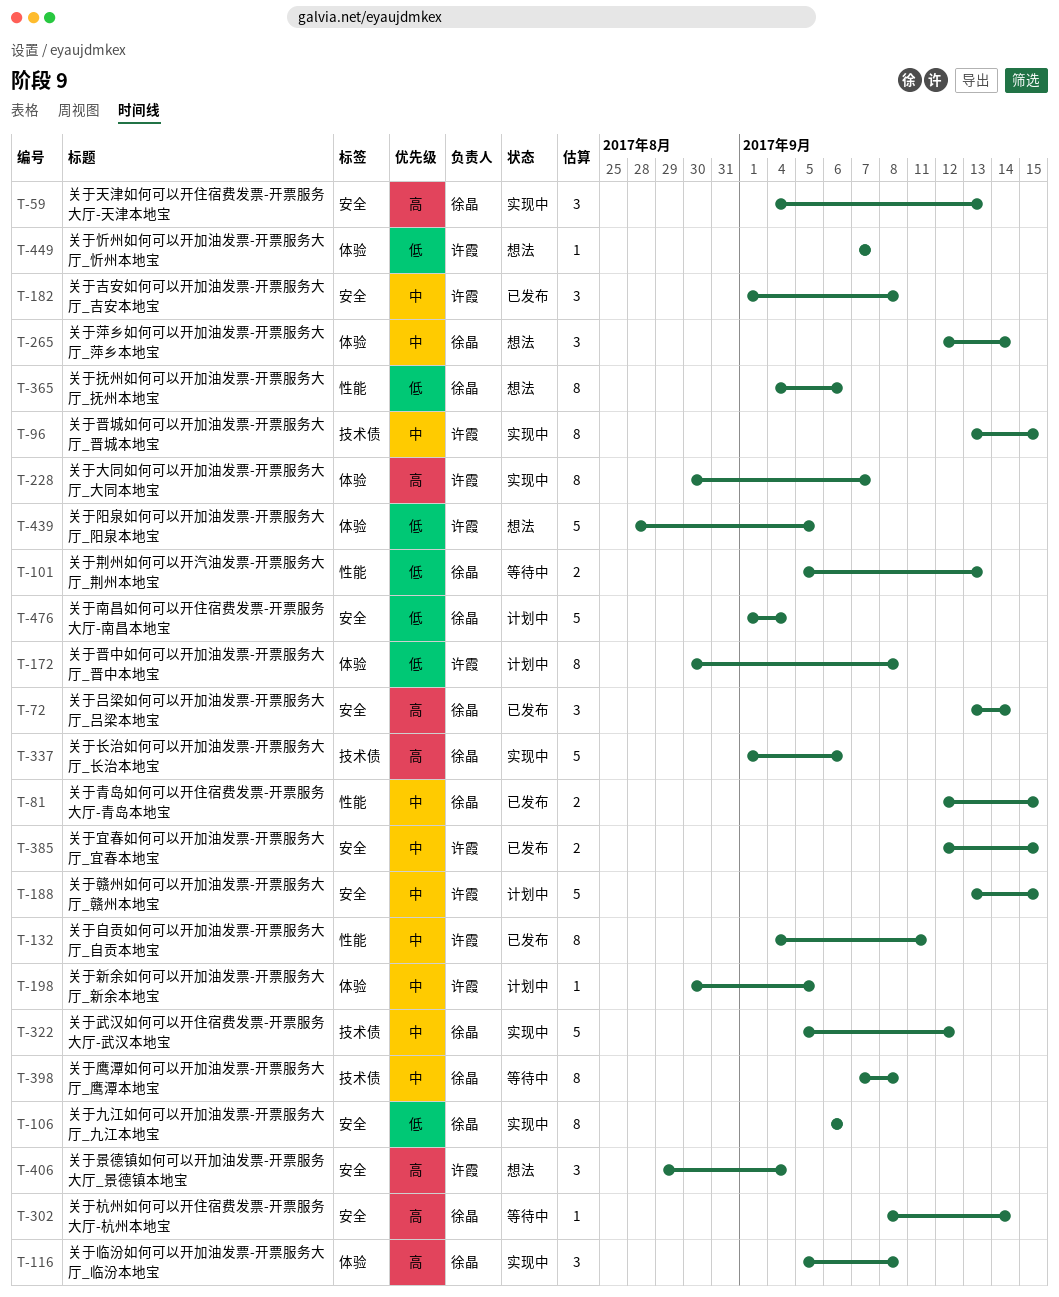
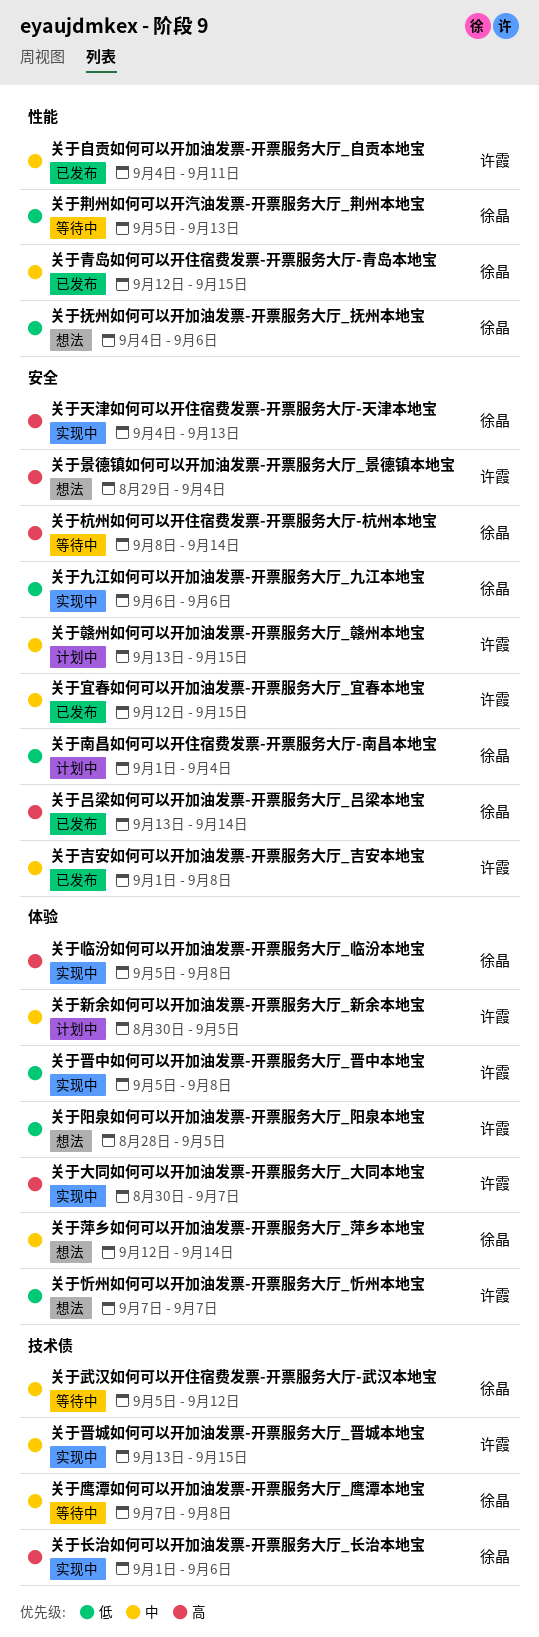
关于晋中如何可以开加油发票-开票服务大厅_晋中本地宝, status: 计划中 -> 实现中
关于晋中如何可以开加油发票-开票服务大厅_晋中本地宝, start: Aug 30 -> Sep 5
关于武汉如何可以开住宿费发票-开票服务大厅-武汉本地宝, status: 实现中 -> 等待中

